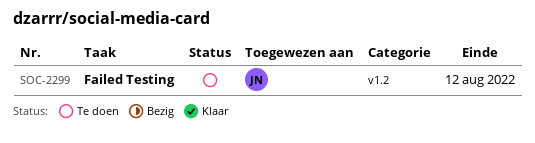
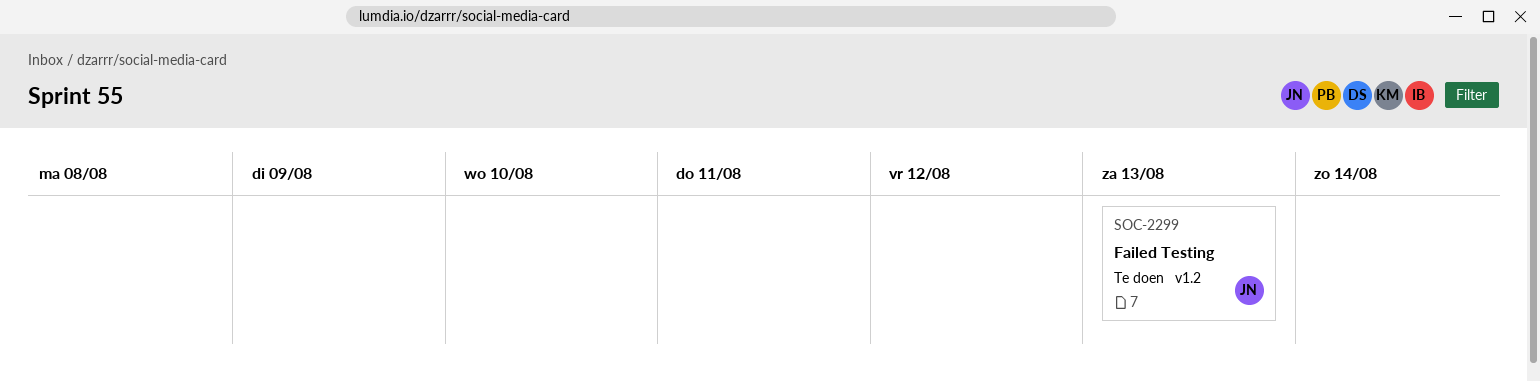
SOC-2299, due: Aug 12 -> Aug 13

